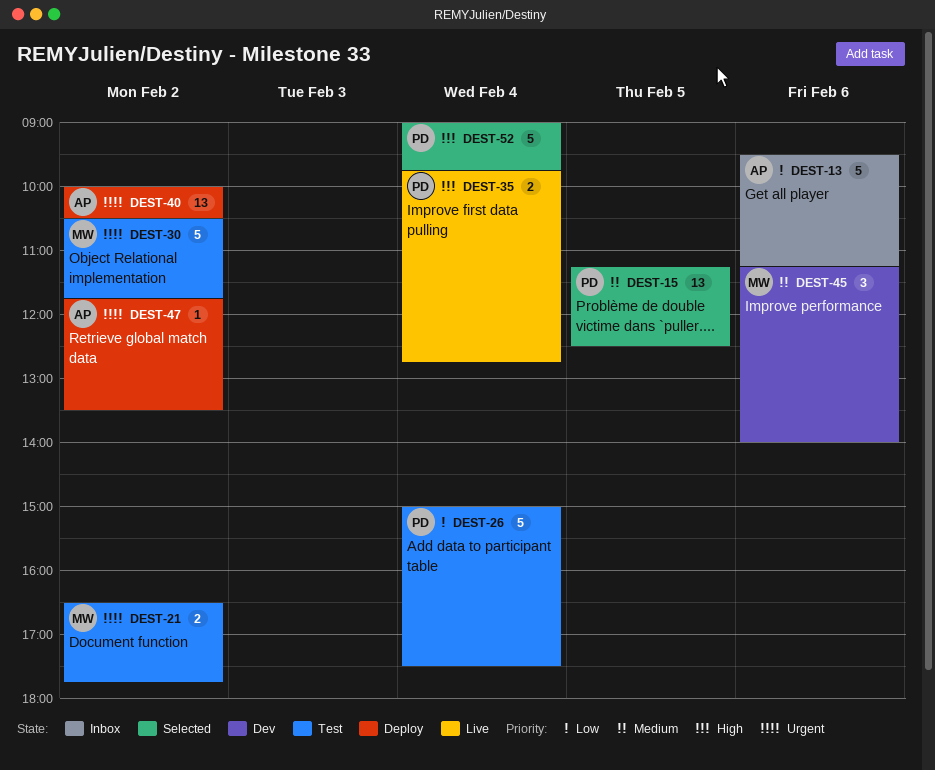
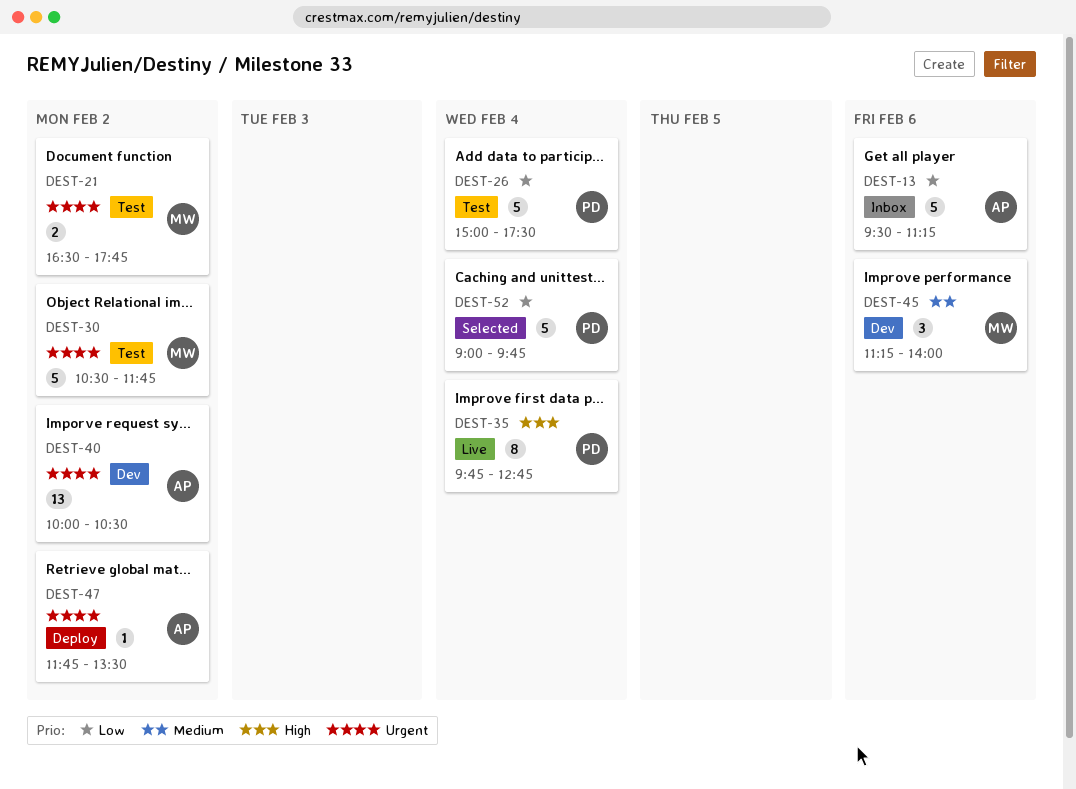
DEST-15: present -> none
DEST-35, estimate: 2 -> 8
DEST-40, status: Deploy -> Dev
DEST-52, priority: High -> Low

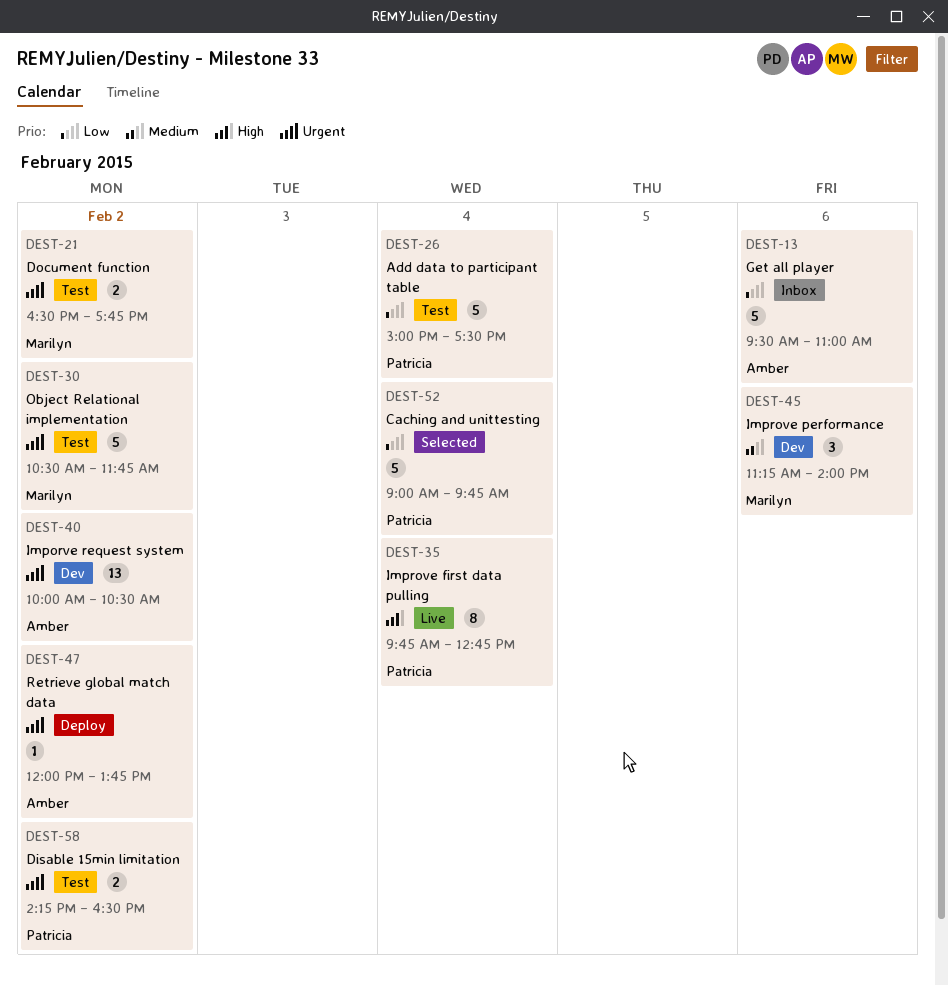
DEST-13, ends: 11:15 -> 11:00
DEST-47, begins: 11:45 -> 12:00
DEST-47, ends: 13:30 -> 13:45
DEST-58: none -> present

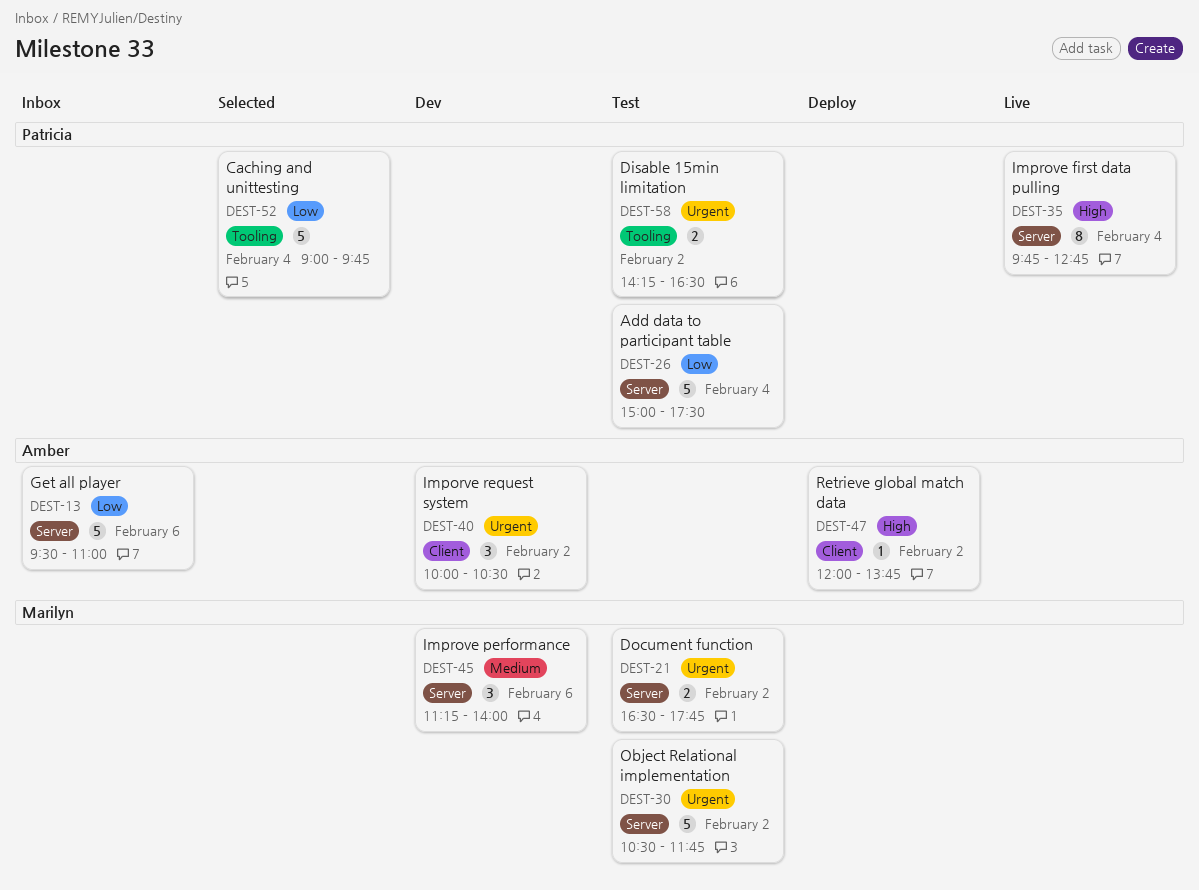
DEST-40, estimate: 13 -> 3
DEST-47, priority: Urgent -> High

